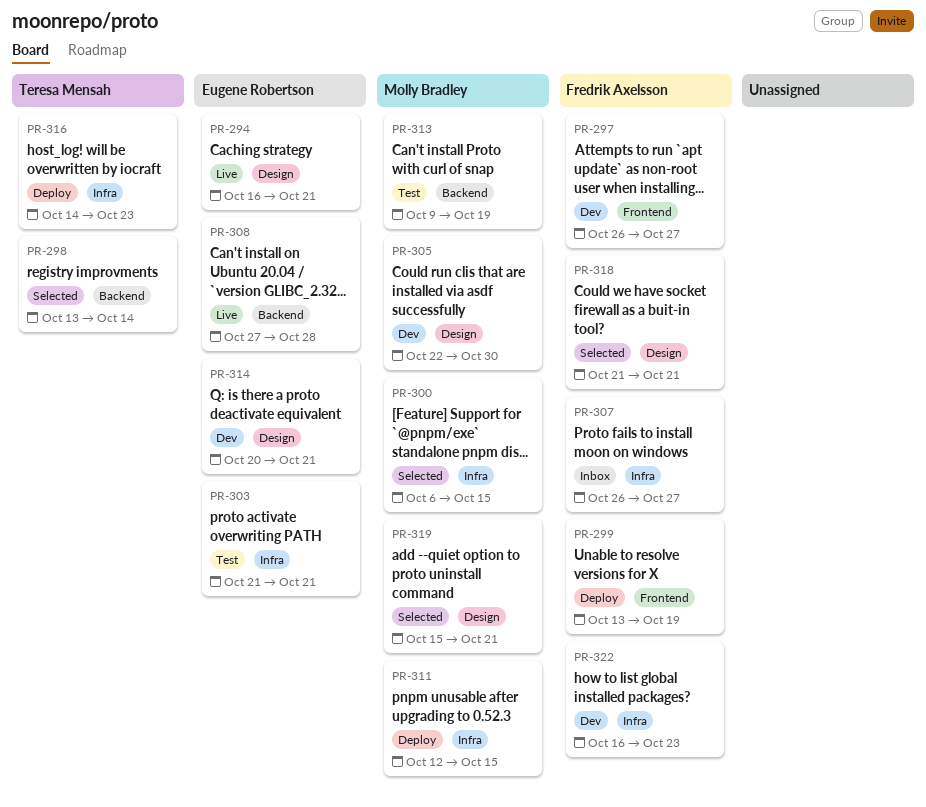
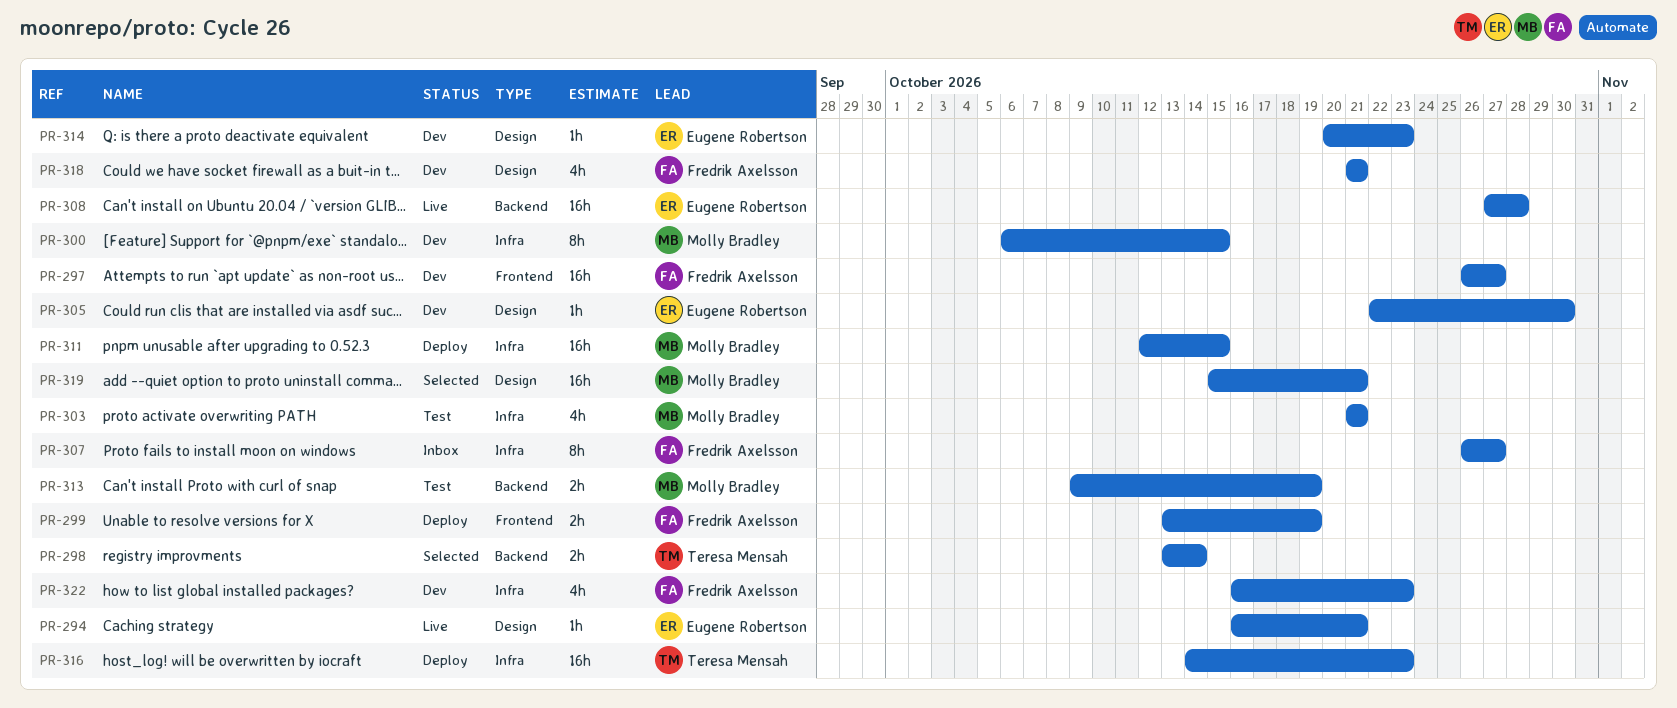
PR-300, status: Selected -> Dev
PR-303, owner: Eugene Robertson -> Molly Bradley
PR-305, owner: Molly Bradley -> Eugene Robertson
PR-314, due: Oct 21 -> Oct 23
PR-318, status: Selected -> Dev

